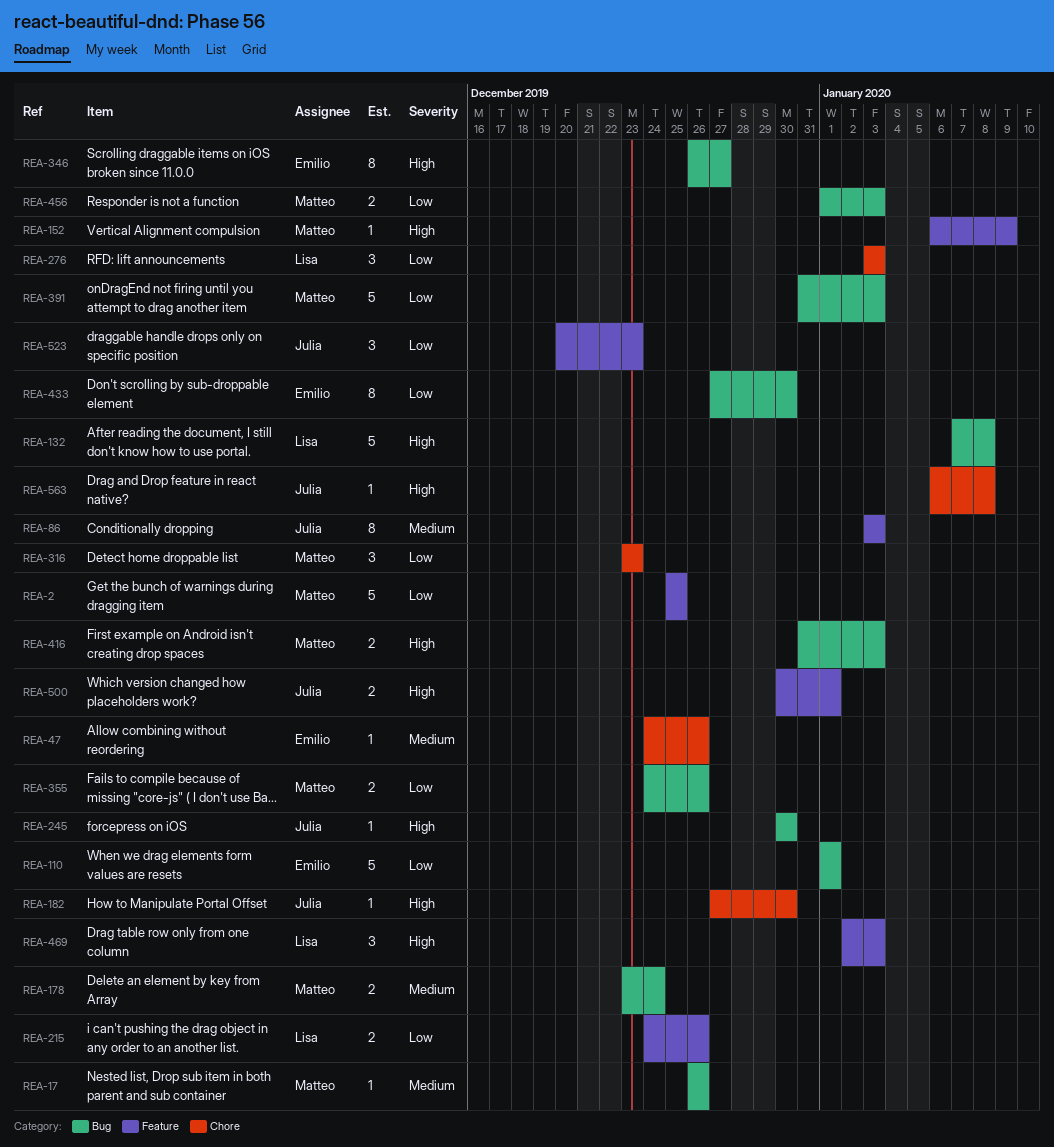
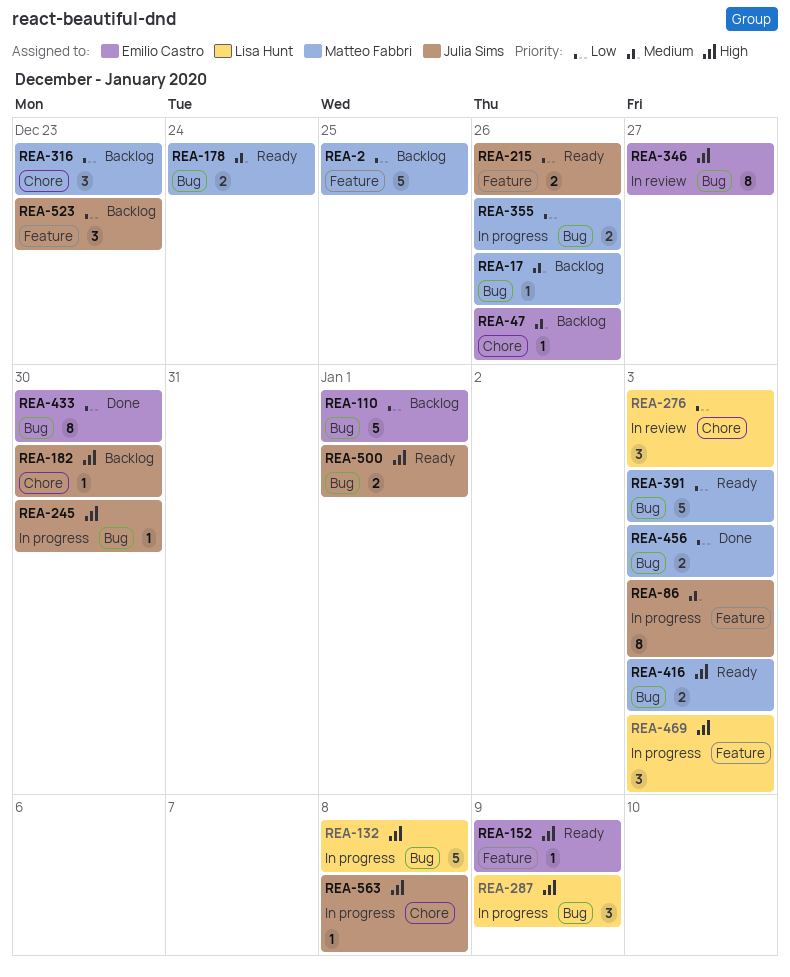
REA-152, owner: Matteo Fabbri -> Emilio Castro
REA-215, owner: Lisa Hunt -> Julia Sims
REA-287: none -> present
REA-500, label: Feature -> Bug

